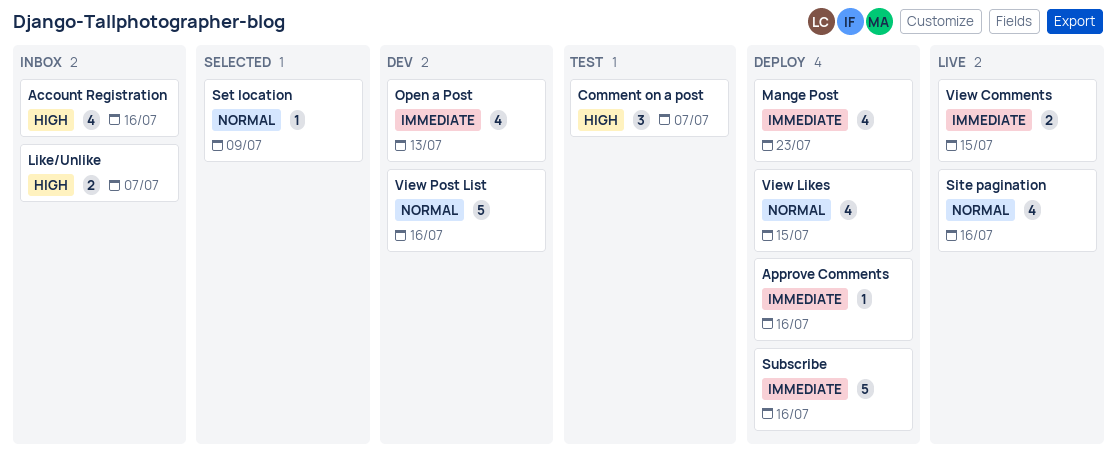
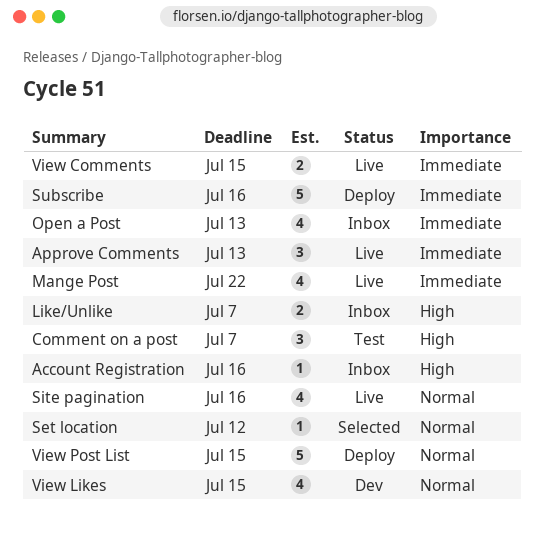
Account Registration, estimate: 4 -> 1
Approve Comments, status: Deploy -> Live
Approve Comments, estimate: 1 -> 3
Approve Comments, due: Jul 16 -> Jul 13
Mange Post, status: Deploy -> Live
Mange Post, due: Jul 23 -> Jul 22
Open a Post, status: Dev -> Inbox
Set location, due: Jul 9 -> Jul 12
View Likes, status: Deploy -> Dev
View Post List, status: Dev -> Deploy
View Post List, due: Jul 16 -> Jul 15

